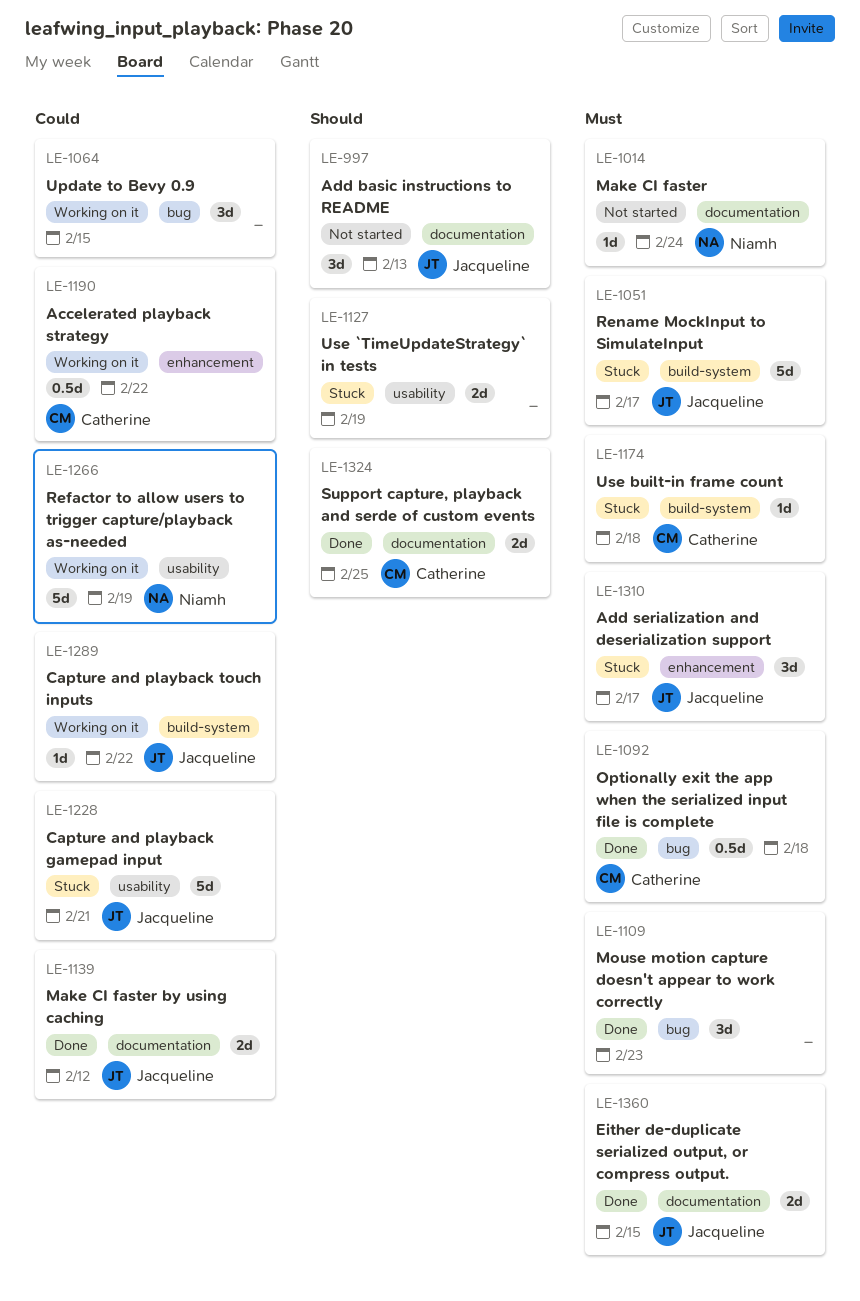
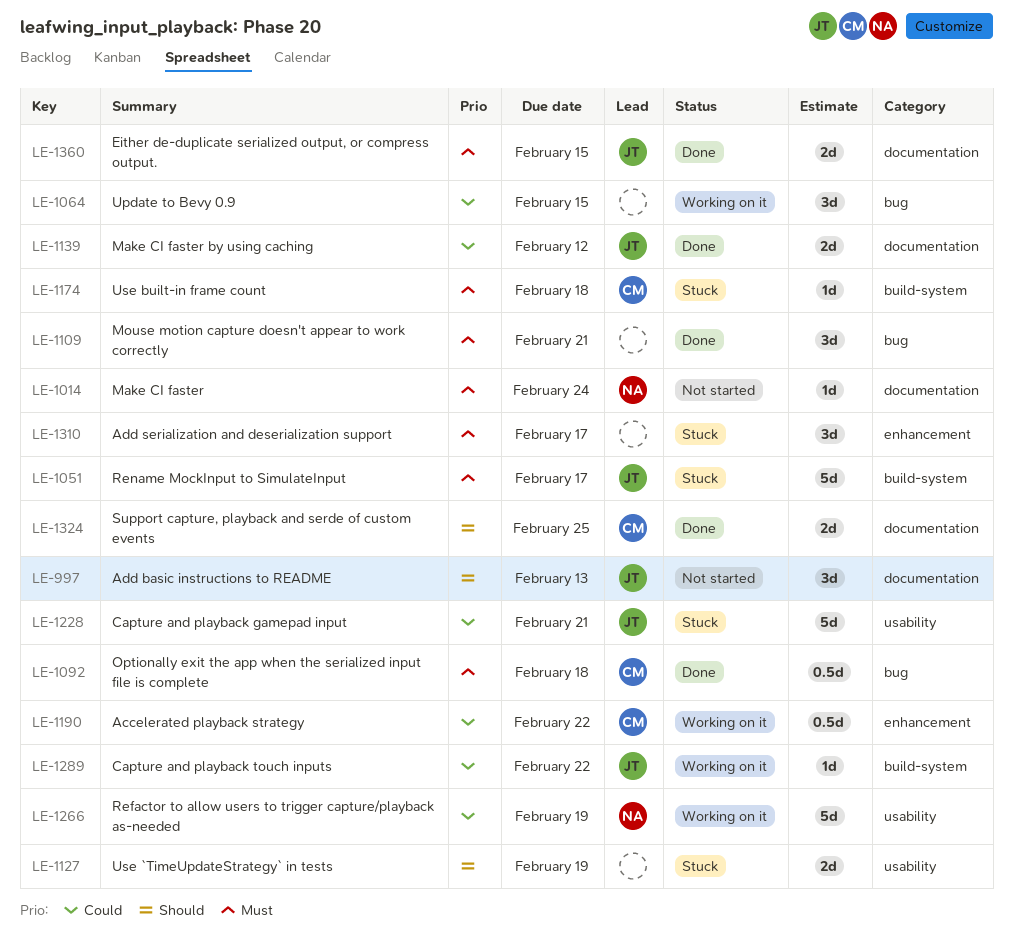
LE-1109, due: Feb 23 -> Feb 21
LE-1310, owner: Jacqueline -> none

